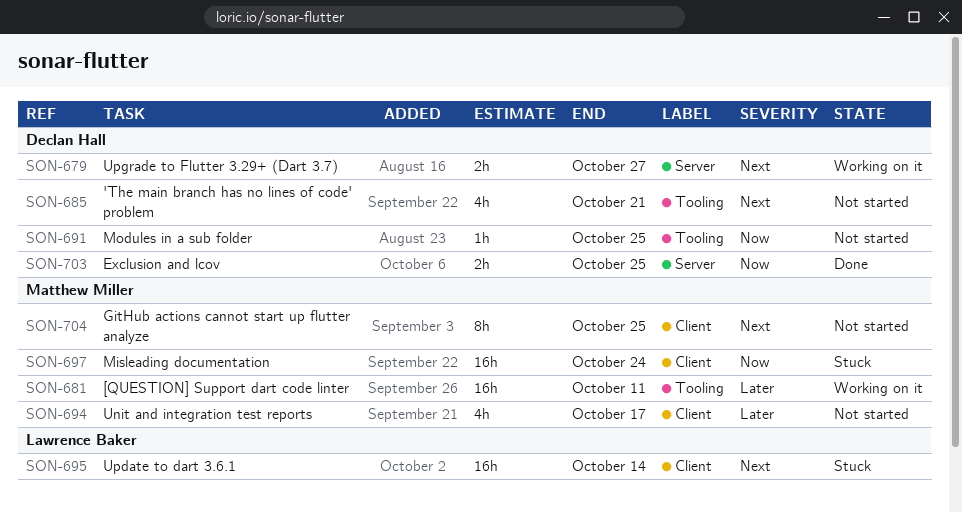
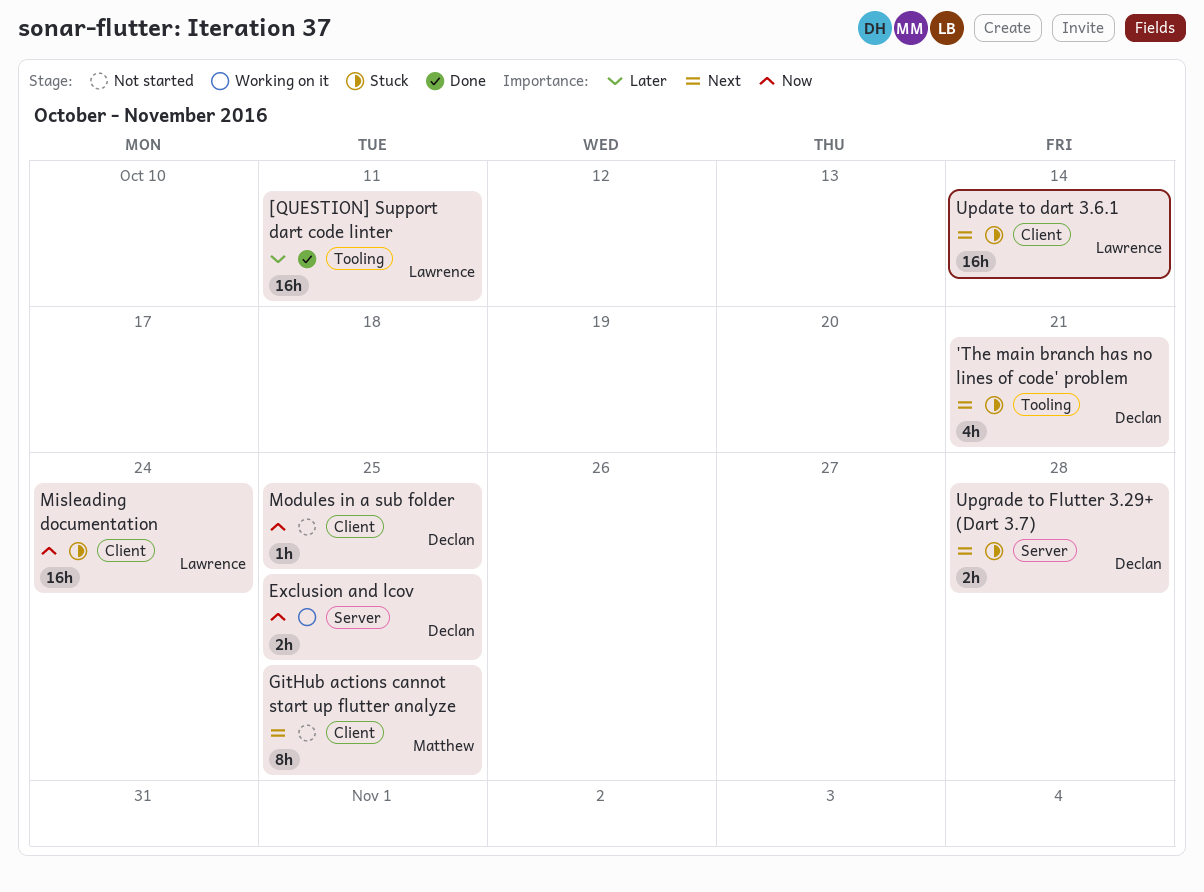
'The main branch has no lines of code' problem, status: Not started -> Stuck
[QUESTION] Support dart code linter, status: Working on it -> Done
[QUESTION] Support dart code linter, owner: Matthew Miller -> Lawrence Baker
Exclusion and lcov, status: Done -> Working on it
Misleading documentation, owner: Matthew Miller -> Lawrence Baker
Modules in a sub folder, label: Tooling -> Client
Unit and integration test reports: present -> none
Upgrade to Flutter 3.29+ (Dart 3.7), status: Working on it -> Stuck
Upgrade to Flutter 3.29+ (Dart 3.7), due: Oct 27 -> Oct 28

